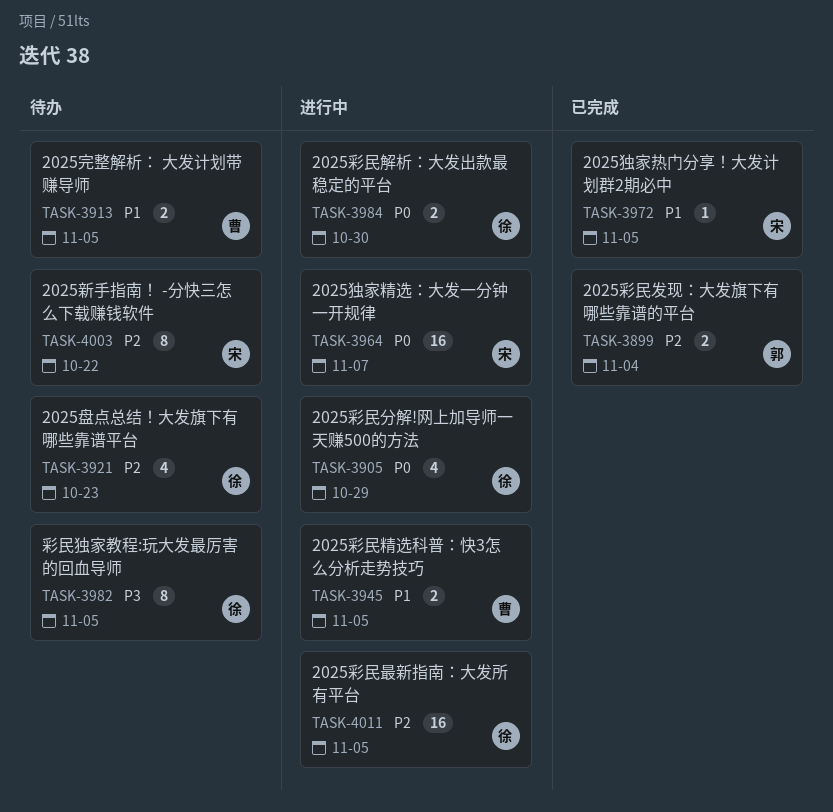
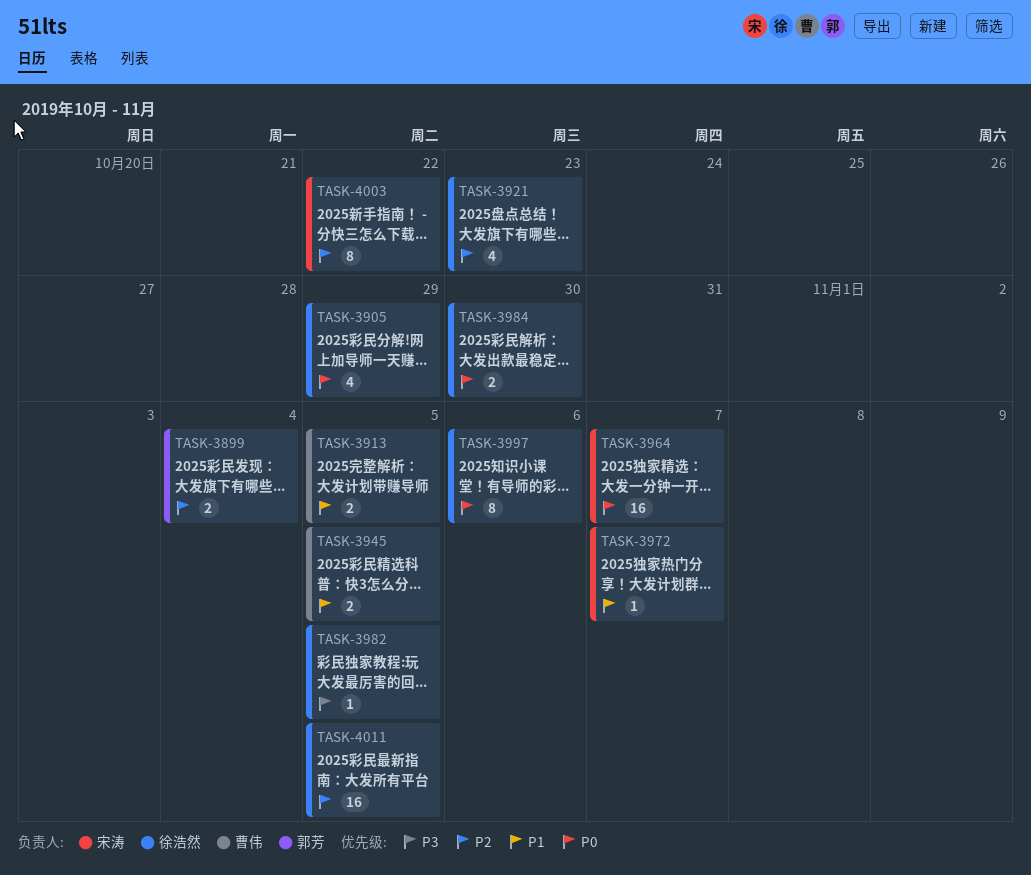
TASK-3972, due: Nov 5 -> Nov 7
TASK-3982, estimate: 8 -> 1
TASK-3997: none -> present

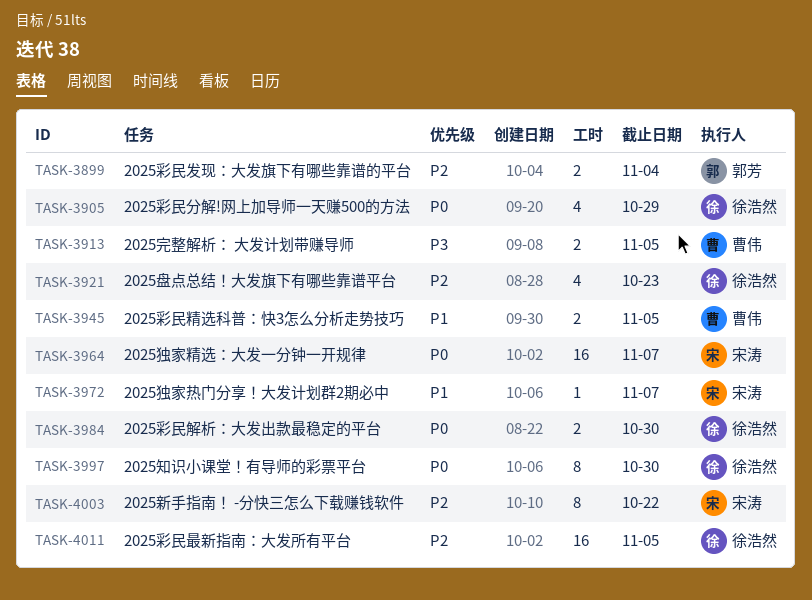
TASK-3913, priority: P1 -> P3
TASK-3982: present -> none
TASK-3997, due: Nov 6 -> Oct 30

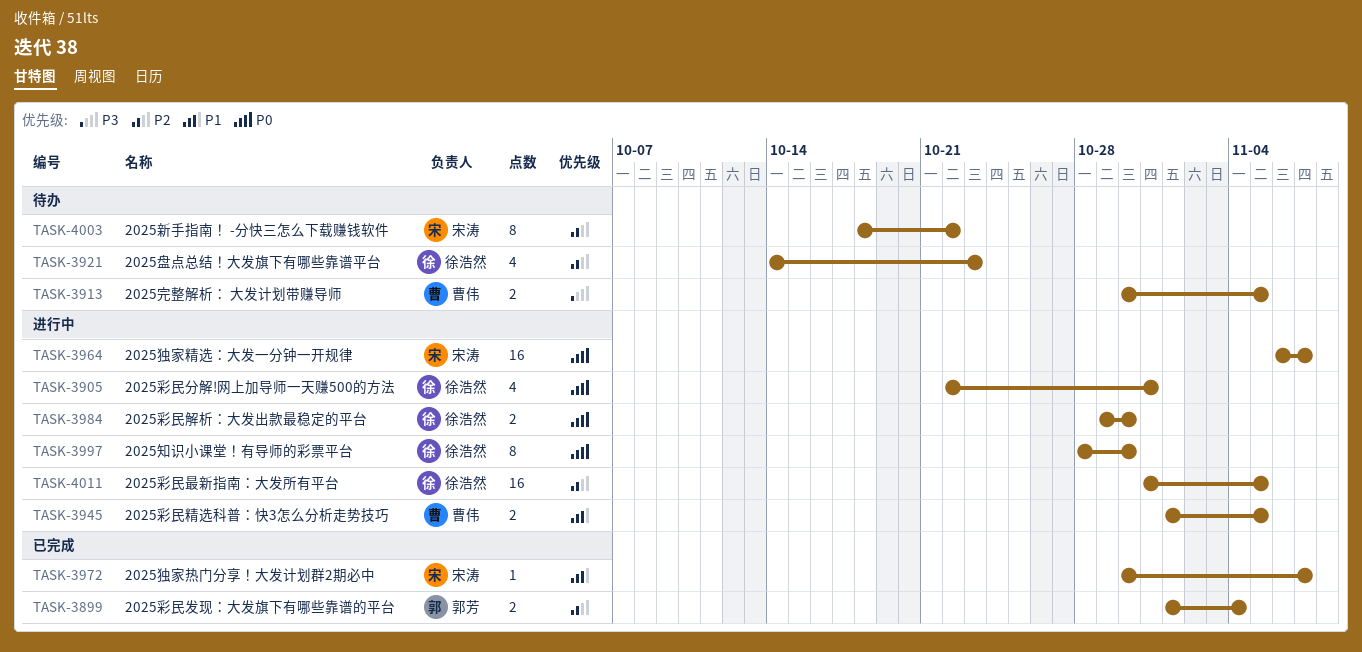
TASK-3905, due: Oct 29 -> Oct 31

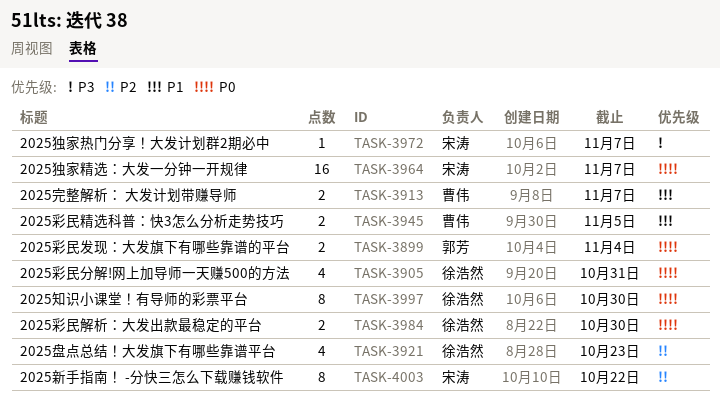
TASK-3899, priority: P2 -> P0
TASK-3913, priority: P3 -> P1
TASK-3913, due: Nov 5 -> Nov 7
TASK-3972, priority: P1 -> P3
TASK-4011: present -> none

